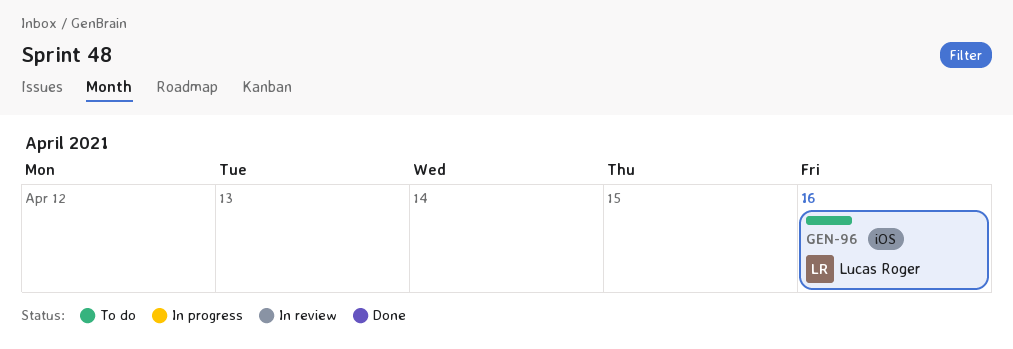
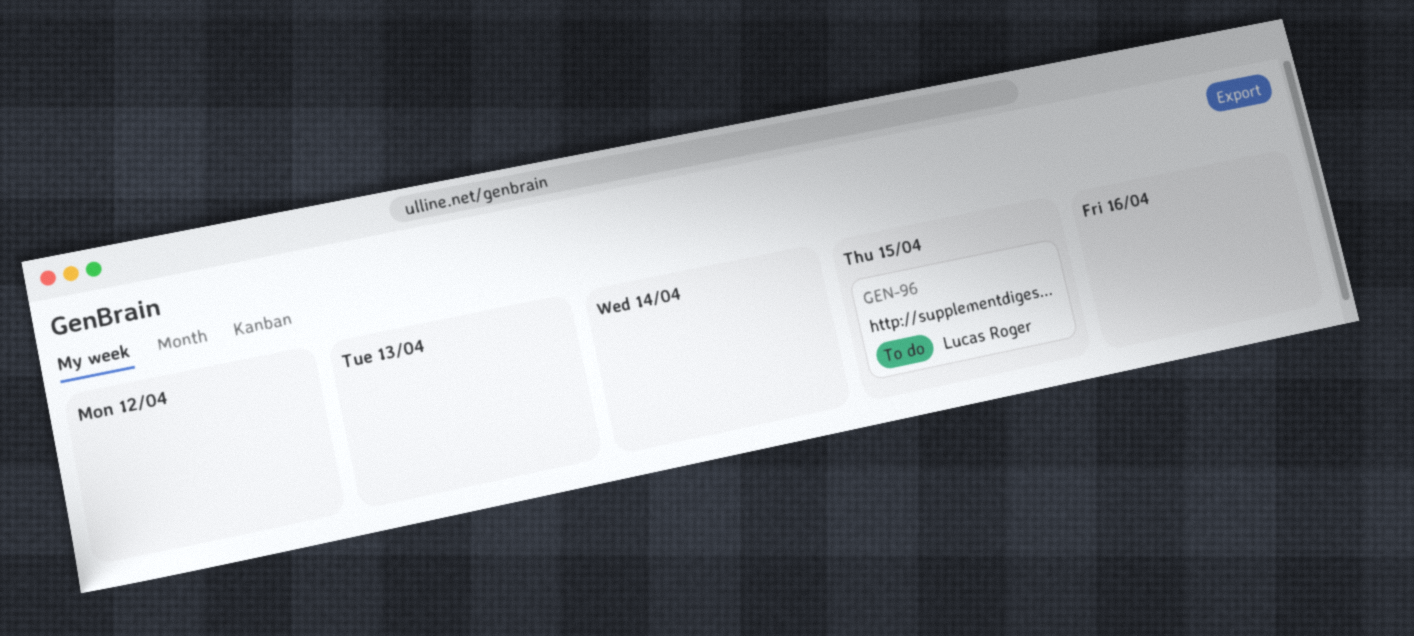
GEN-96, due: Apr 16 -> Apr 15

